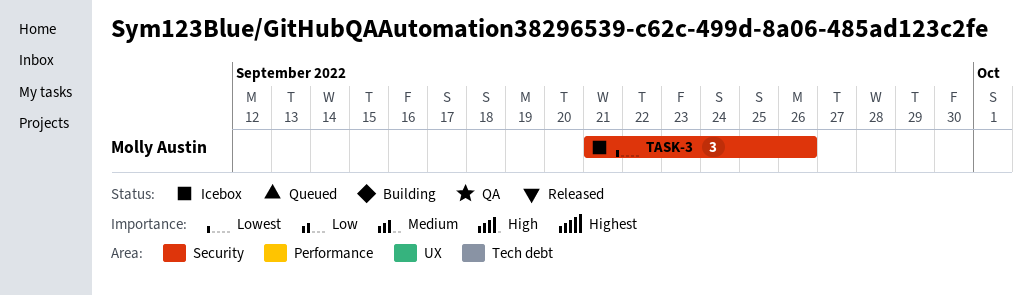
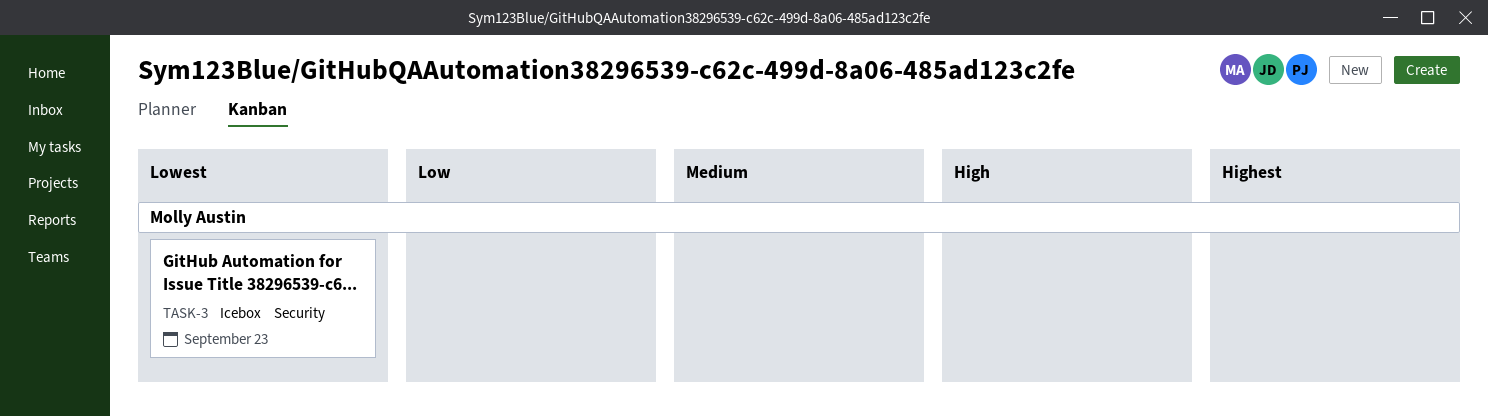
TASK-3, due: Sep 26 -> Sep 23

